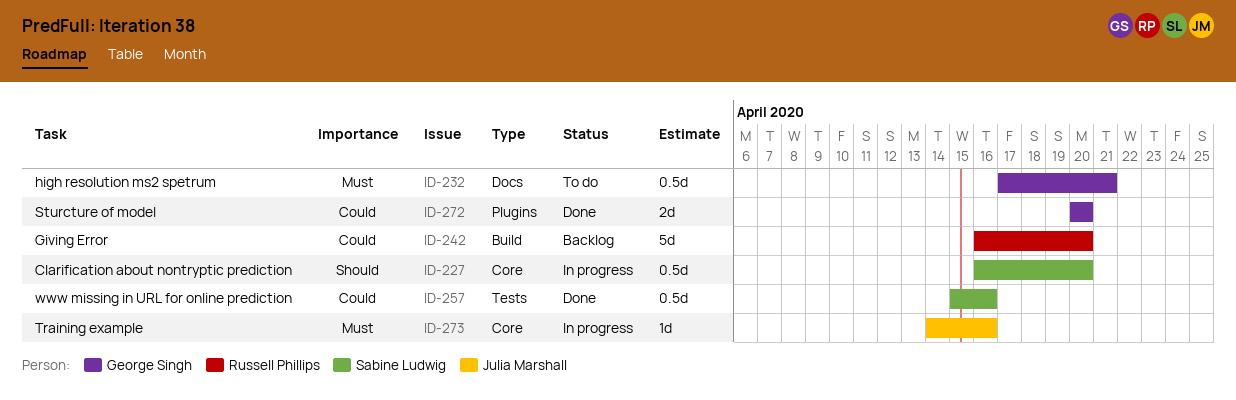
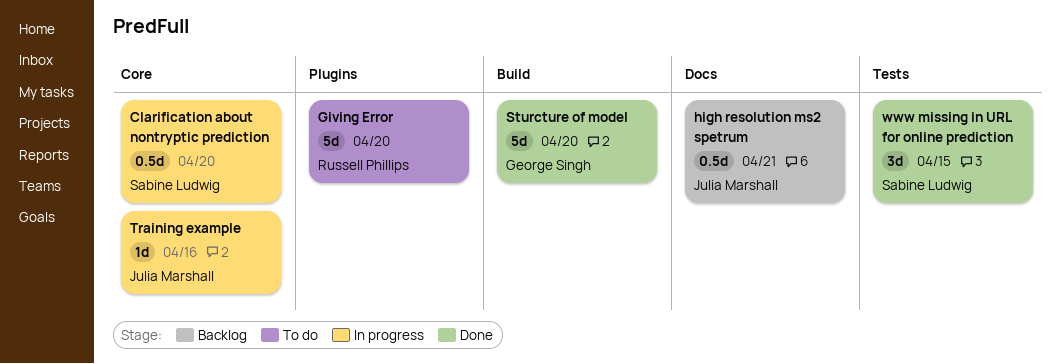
Giving Error, status: Backlog -> To do
Giving Error, label: Build -> Plugins
high resolution ms2 spetrum, status: To do -> Backlog
high resolution ms2 spetrum, owner: George Singh -> Julia Marshall
Sturcture of model, label: Plugins -> Build
Sturcture of model, estimate: 2d -> 5d
www missing in URL for online prediction, estimate: 0.5d -> 3d
www missing in URL for online prediction, due: Apr 16 -> Apr 15

